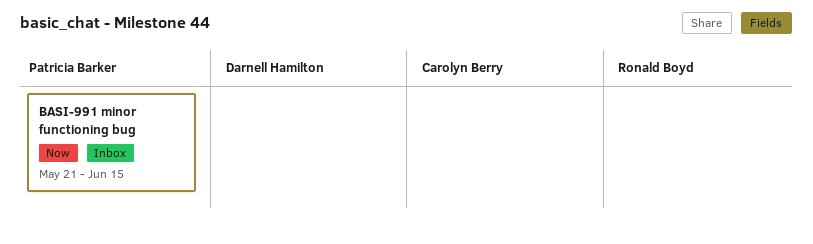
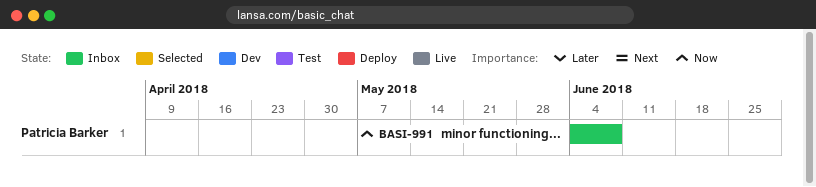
BASI-991, start: May 21 -> Jun 4
BASI-991, due: Jun 15 -> Jun 8

